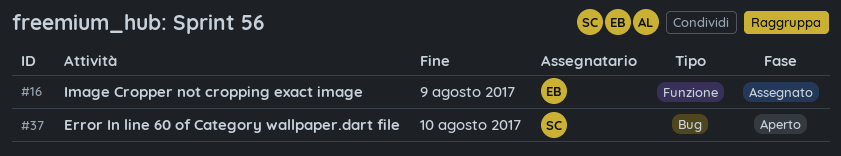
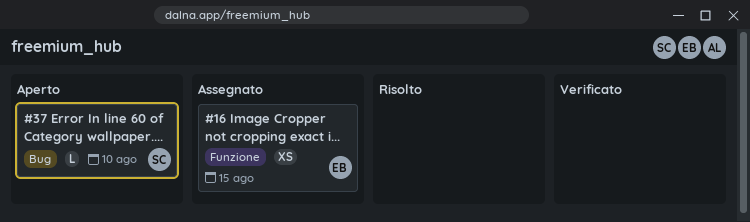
#16, due: Aug 9 -> Aug 15

